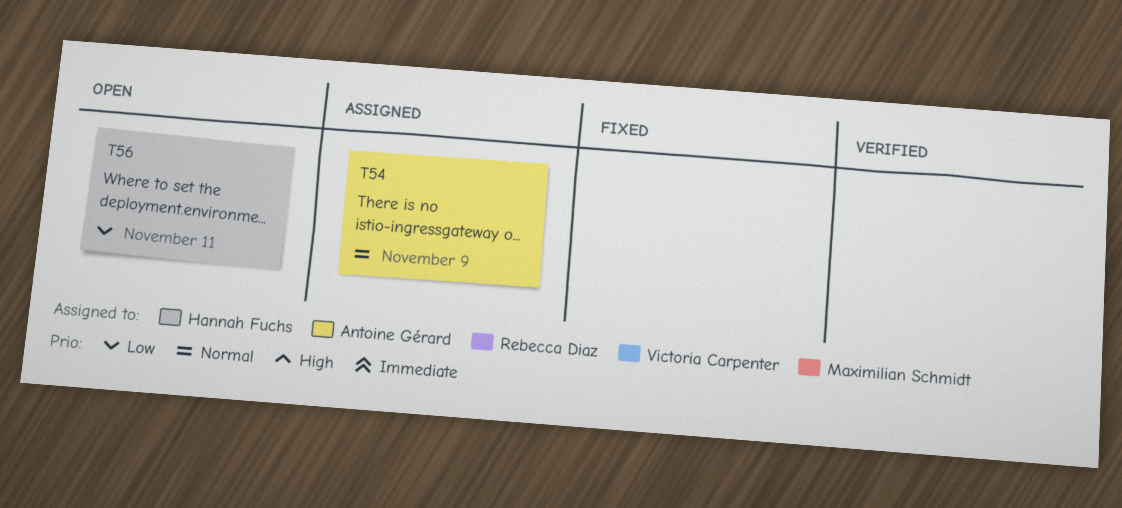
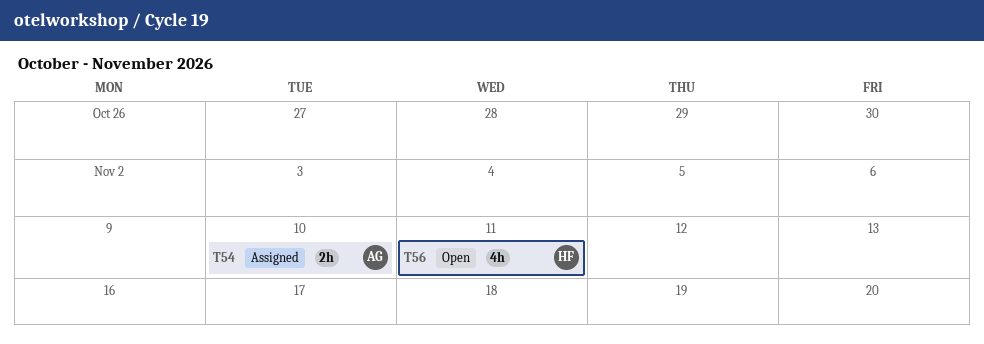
T54, due: Nov 9 -> Nov 10

